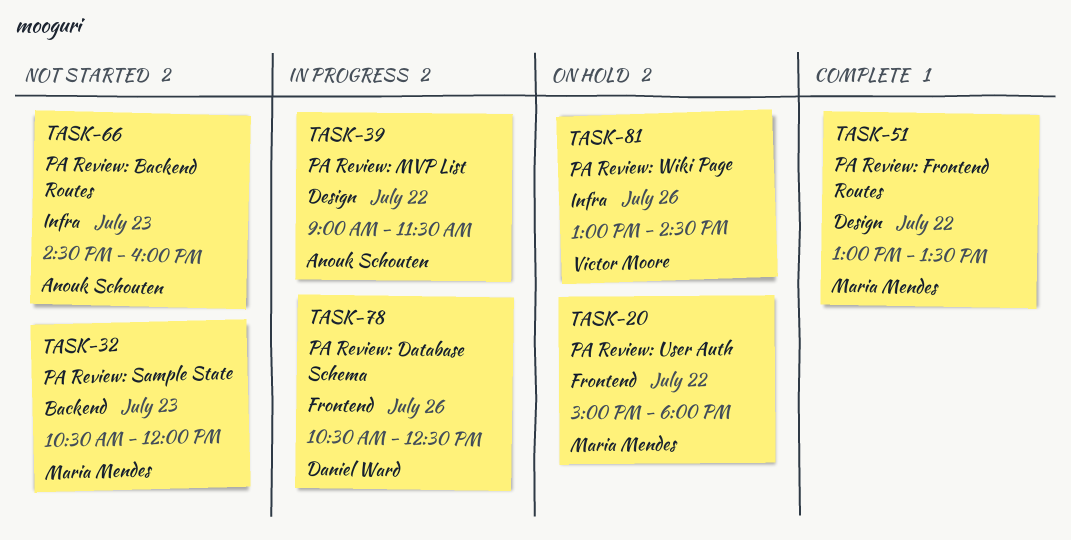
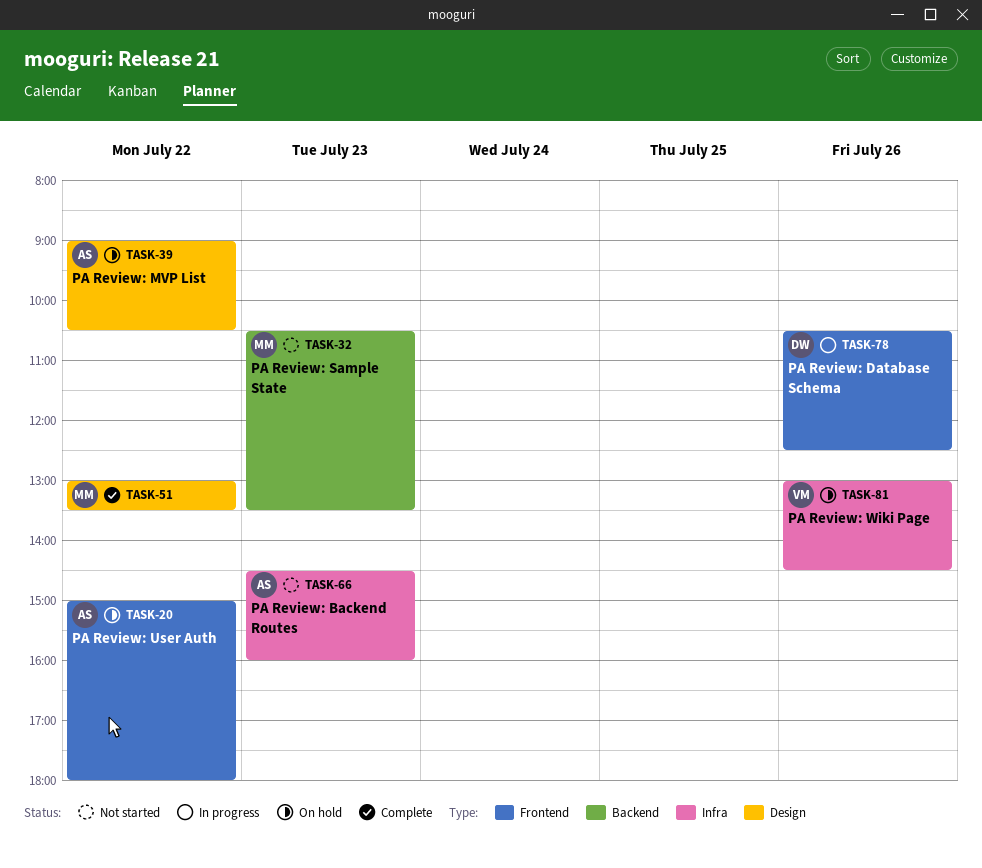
TASK-20, owner: Maria Mendes -> Anouk Schouten
TASK-32, ends: 12:00 -> 13:30
TASK-39, status: In progress -> On hold
TASK-39, ends: 11:30 -> 10:30

